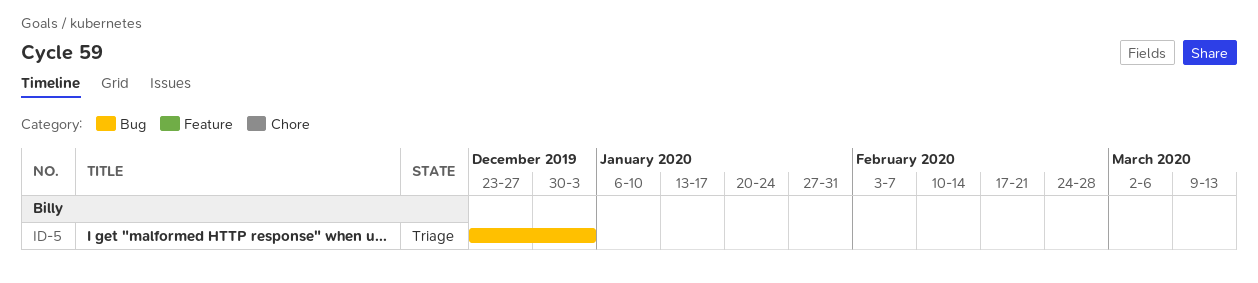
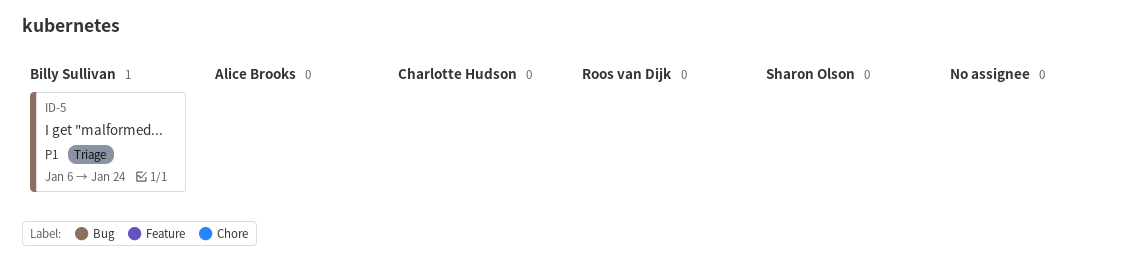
ID-5, start: Dec 23 -> Jan 6
ID-5, due: Jan 3 -> Jan 24

